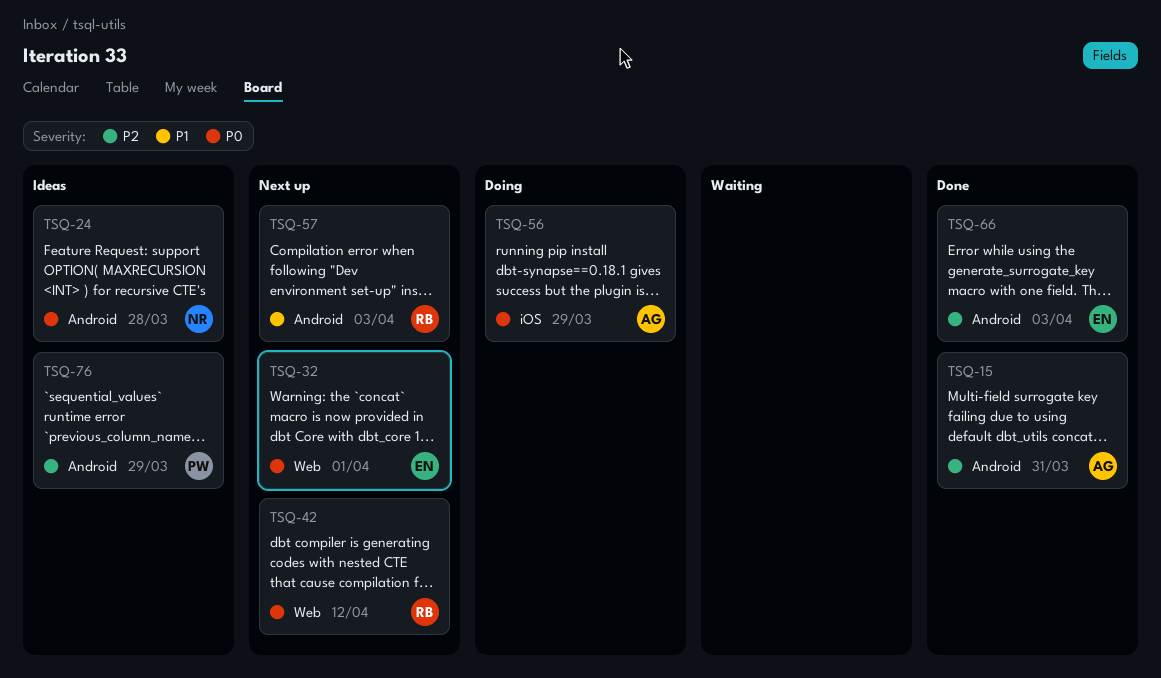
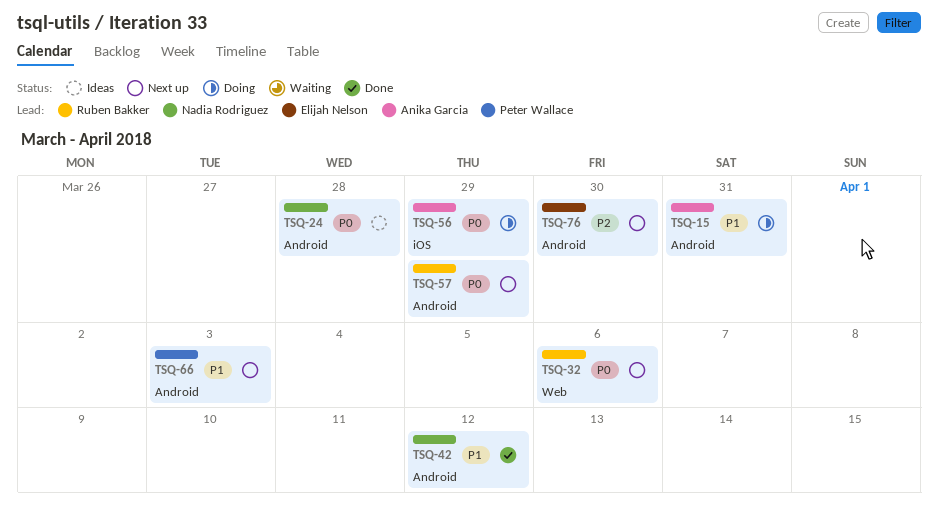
TSQ-15, status: Done -> Doing
TSQ-15, priority: P2 -> P1
TSQ-32, owner: Elijah Nelson -> Ruben Bakker
TSQ-32, due: Apr 1 -> Apr 6
TSQ-42, status: Next up -> Done
TSQ-42, owner: Ruben Bakker -> Nadia Rodriguez
TSQ-42, priority: P0 -> P1
TSQ-42, label: Web -> Android
TSQ-57, priority: P1 -> P0
TSQ-57, due: Apr 3 -> Mar 29
TSQ-66, status: Done -> Next up
TSQ-66, owner: Elijah Nelson -> Peter Wallace
TSQ-66, priority: P2 -> P1
TSQ-76, status: Ideas -> Next up
TSQ-76, owner: Peter Wallace -> Elijah Nelson
TSQ-76, due: Mar 29 -> Mar 30

